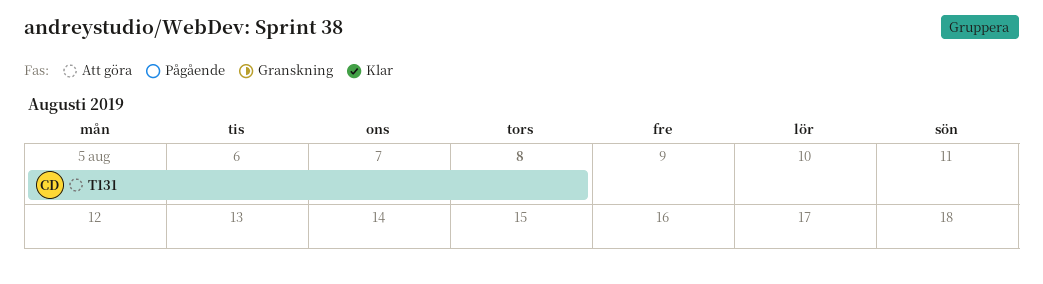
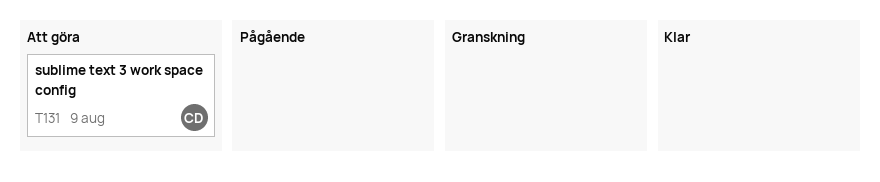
T131, due: Aug 8 -> Aug 9

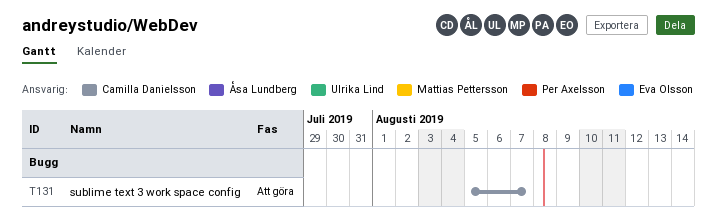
T131, due: Aug 9 -> Aug 7

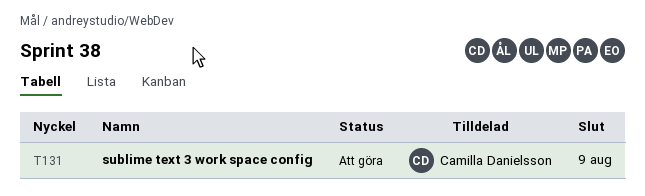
T131, due: Aug 7 -> Aug 9

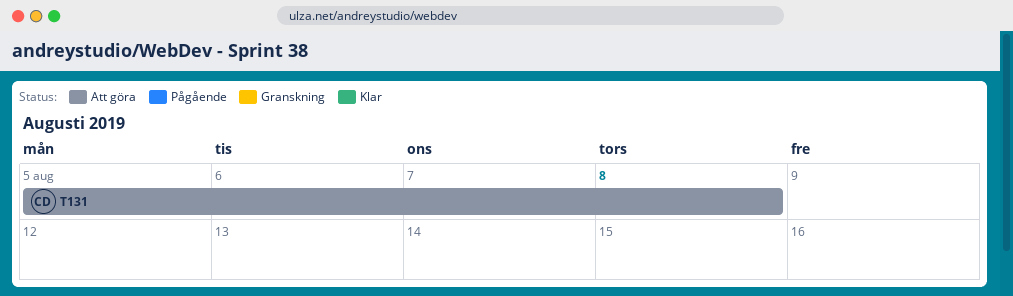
T131, due: Aug 9 -> Aug 8

